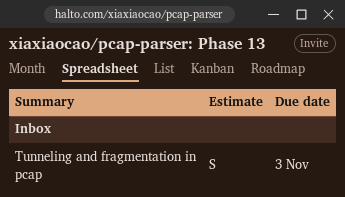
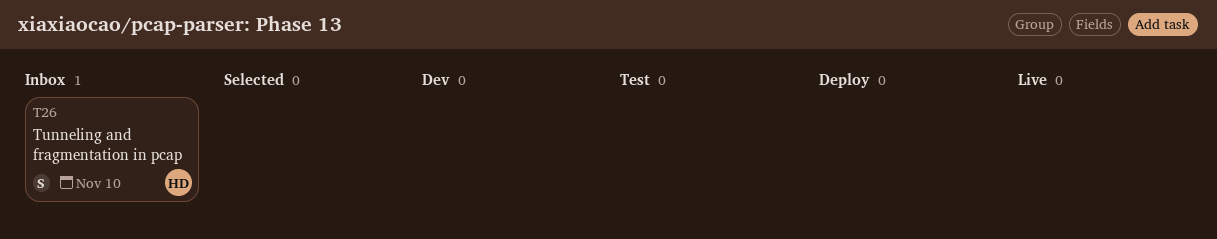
Tunneling and fragmentation in pcap, due: Nov 3 -> Nov 10

